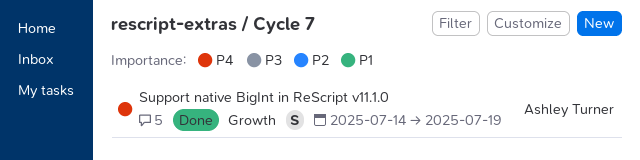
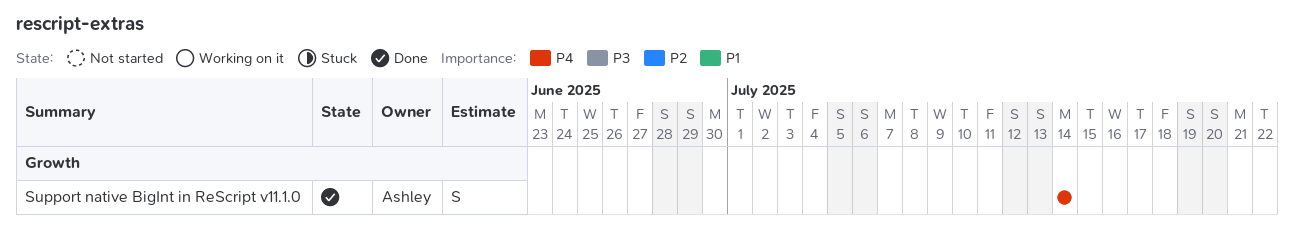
Support native BigInt in ReScript v11.1.0, due: Jul 19 -> Jul 14

